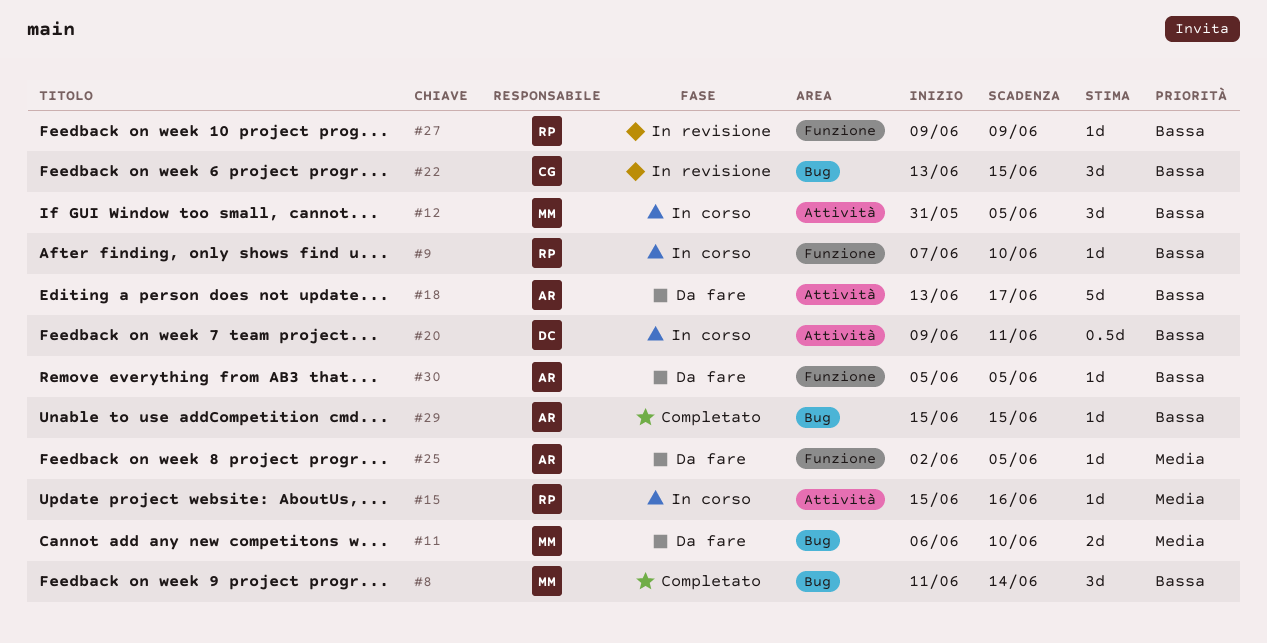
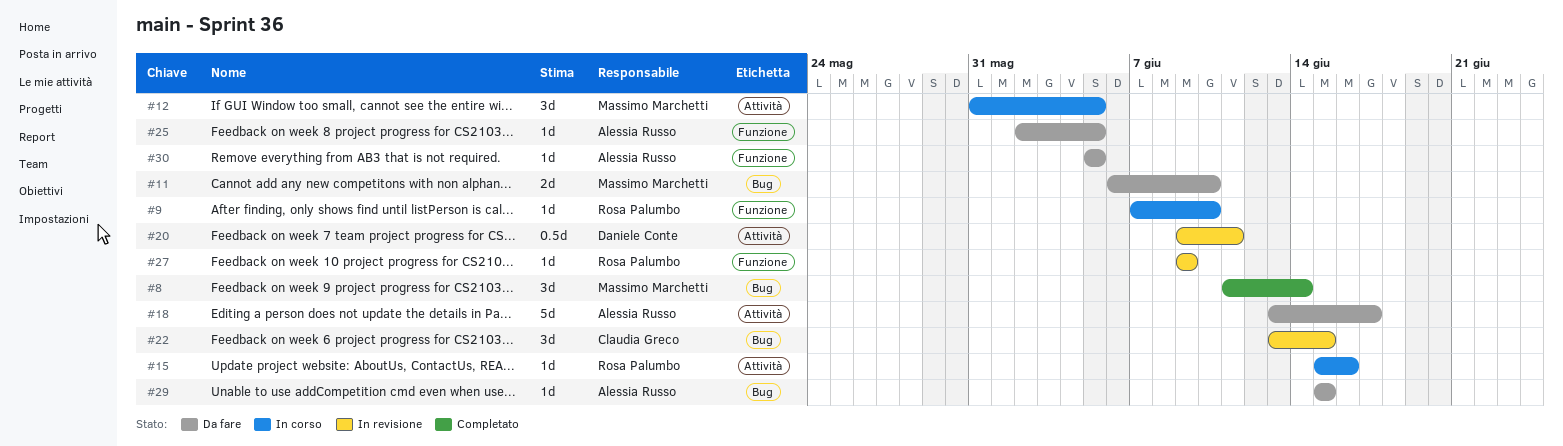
#20, status: In corso -> In revisione
#29, status: Completato -> Da fare

